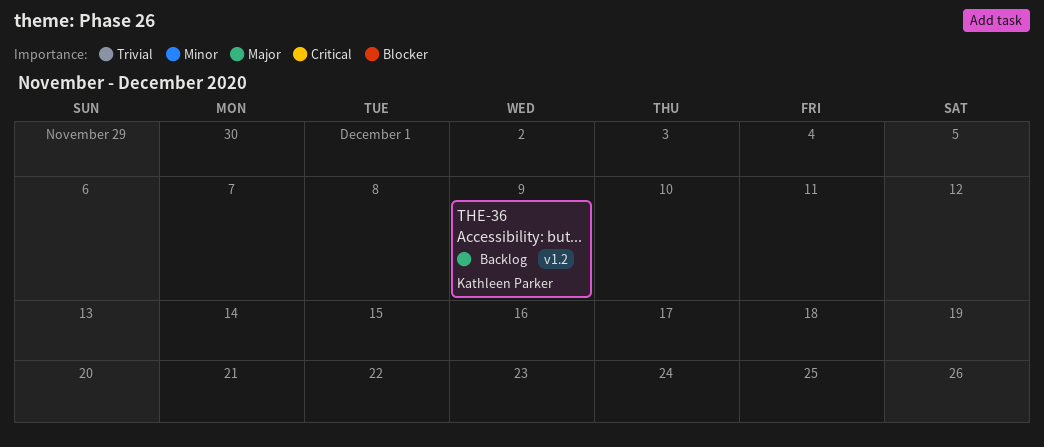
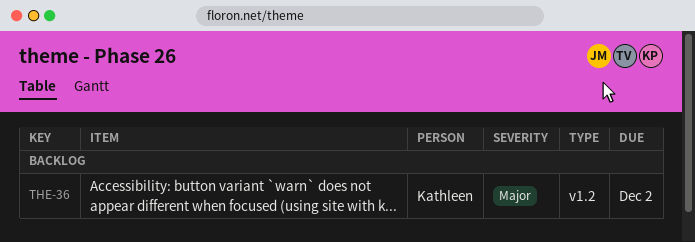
THE-36, due: Dec 9 -> Dec 2

